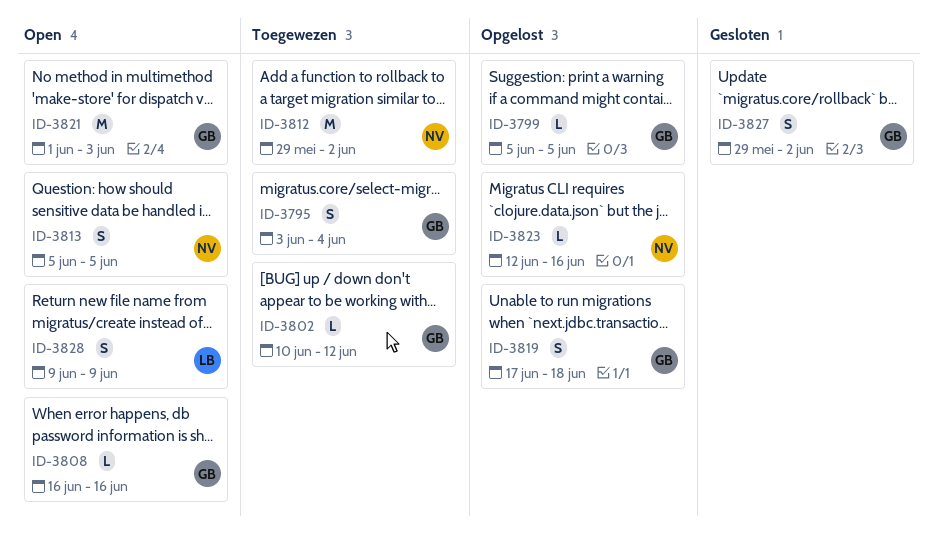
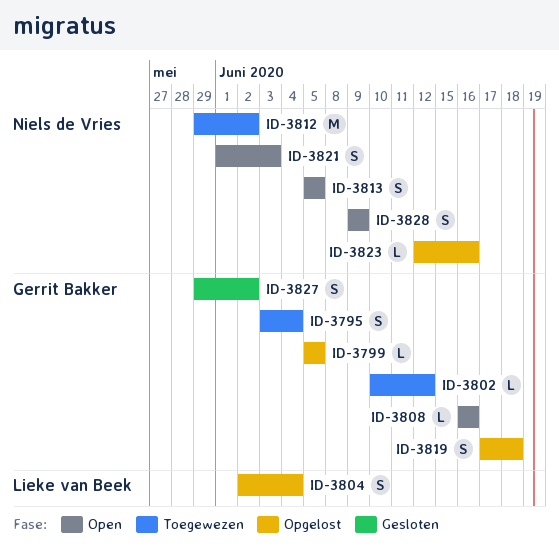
ID-3804: none -> present
ID-3821, owner: Gerrit Bakker -> Niels de Vries
ID-3821, estimate: M -> S
ID-3828, owner: Lieke van Beek -> Niels de Vries

